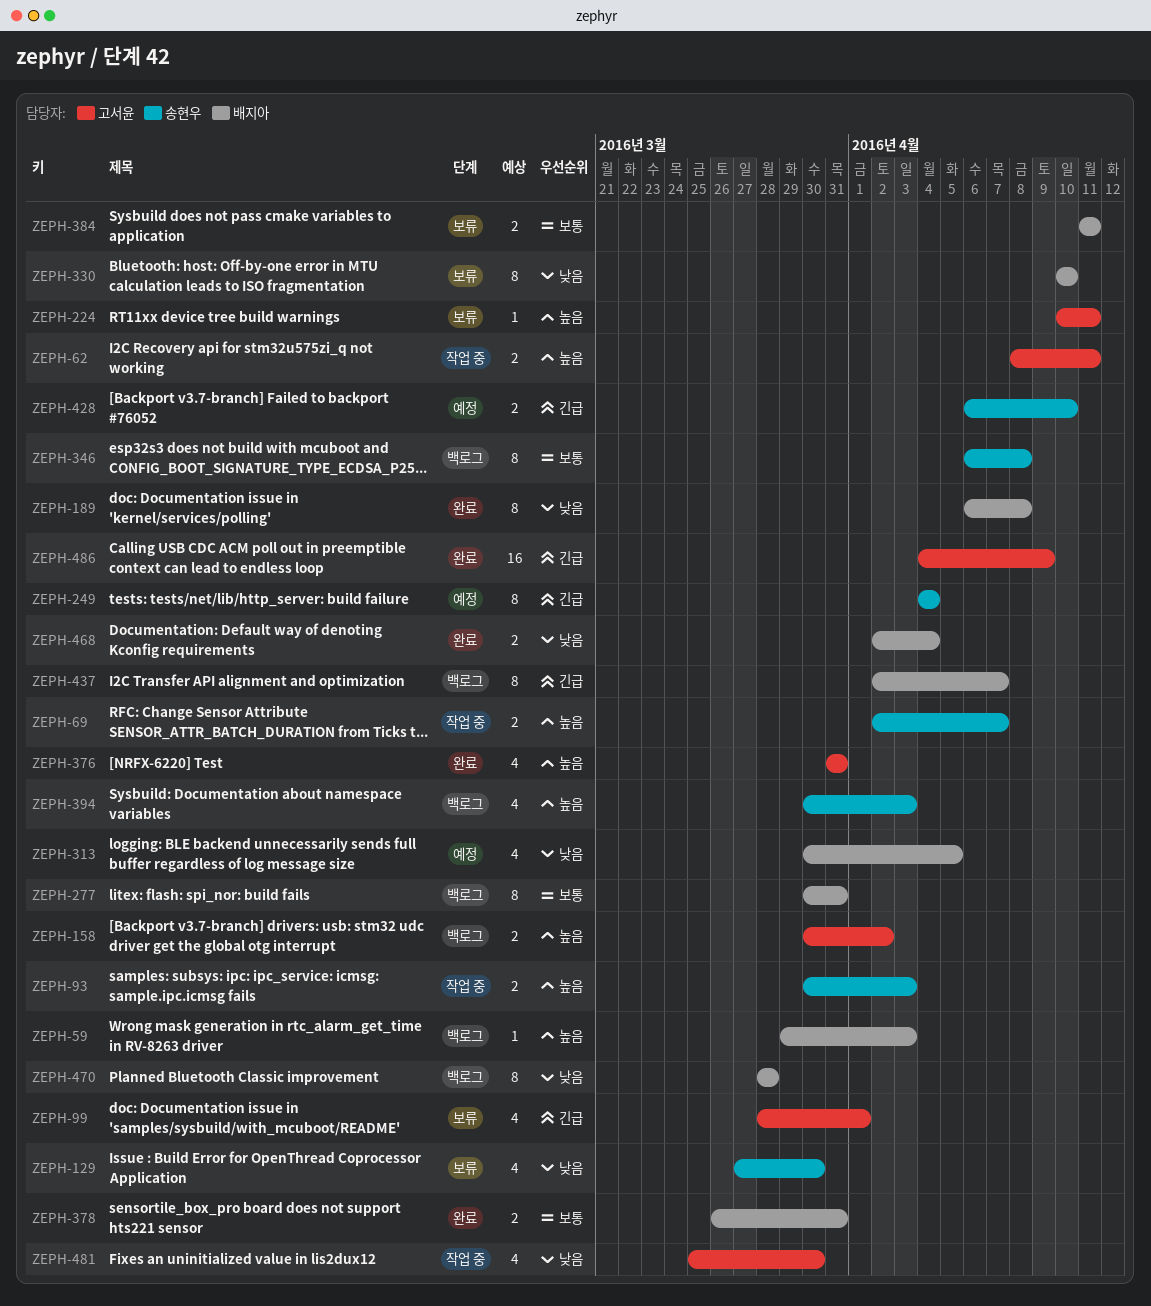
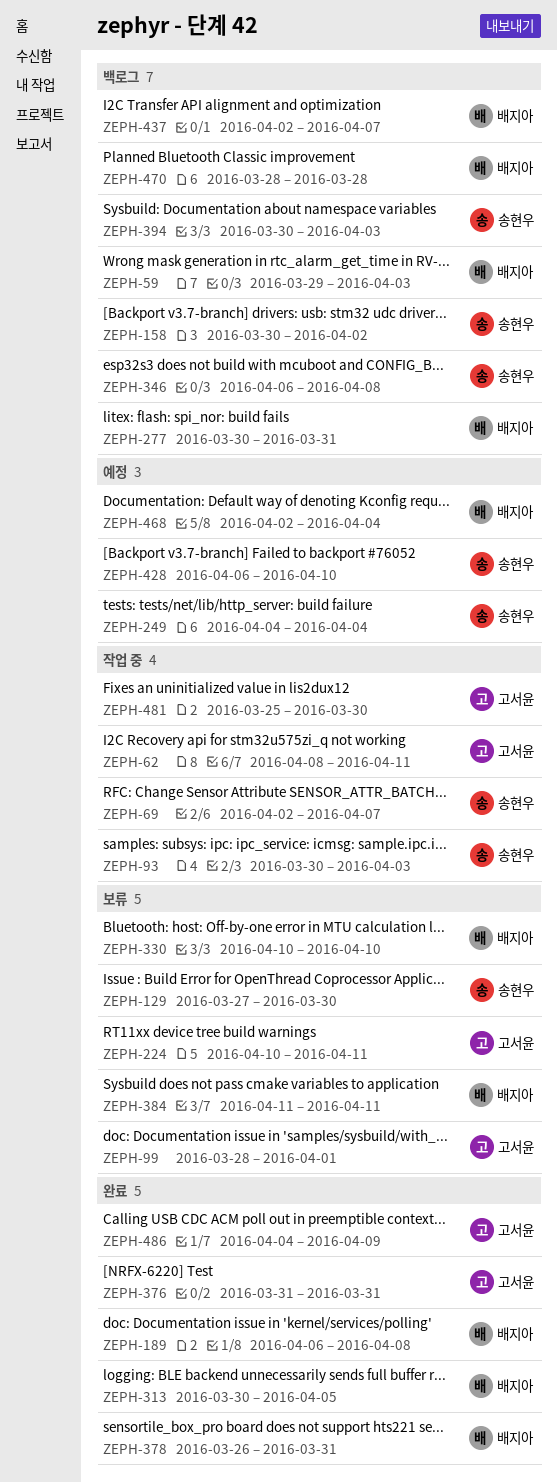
ZEPH-158, owner: 고서윤 -> 송현우
ZEPH-313, status: 예정 -> 완료
ZEPH-468, status: 완료 -> 예정

